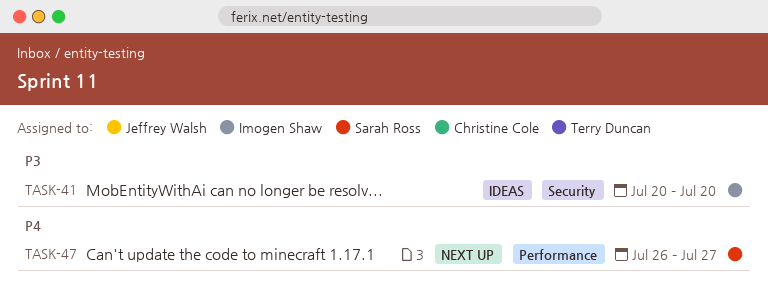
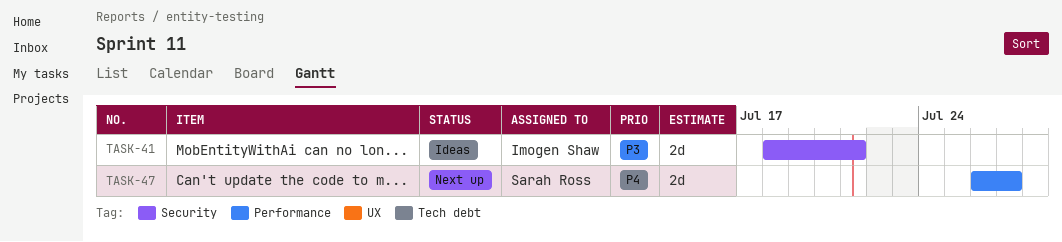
TASK-41, start: Jul 20 -> Jul 18
TASK-41, due: Jul 20 -> Jul 21

